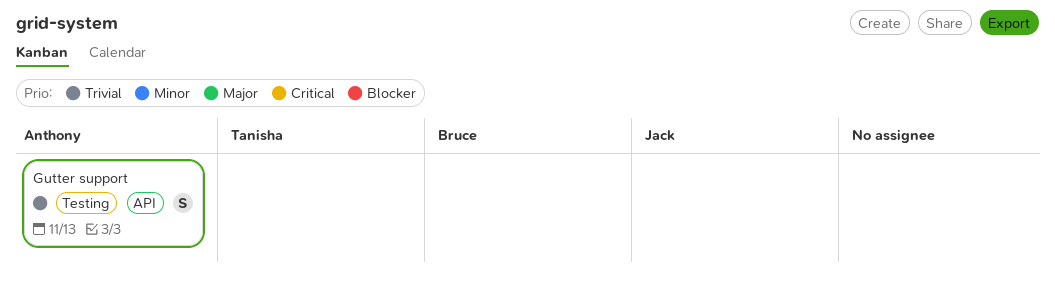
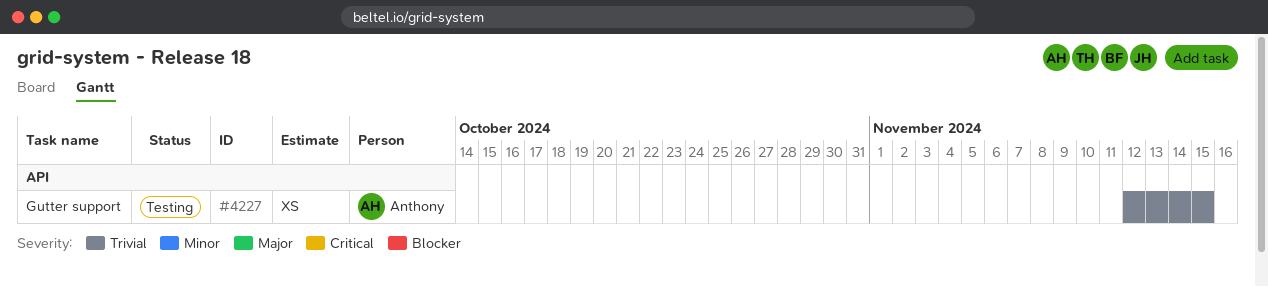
Gutter support, estimate: S -> XS
Gutter support, due: Nov 13 -> Nov 15

